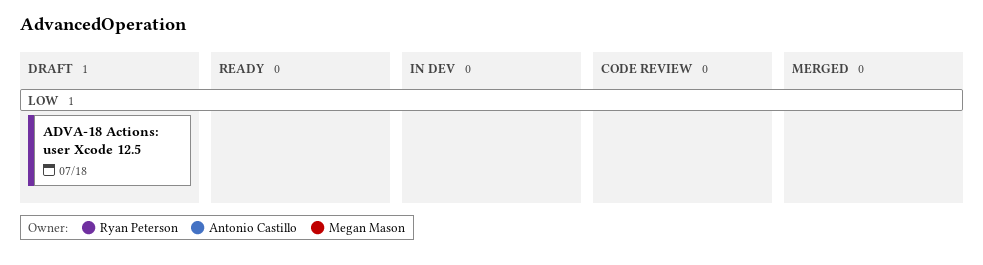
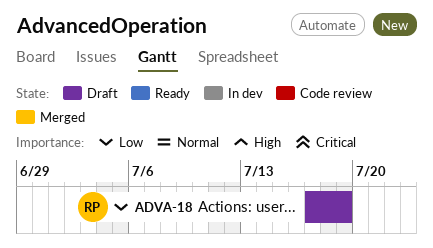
ADVA-18, due: Jul 18 -> Jul 19

